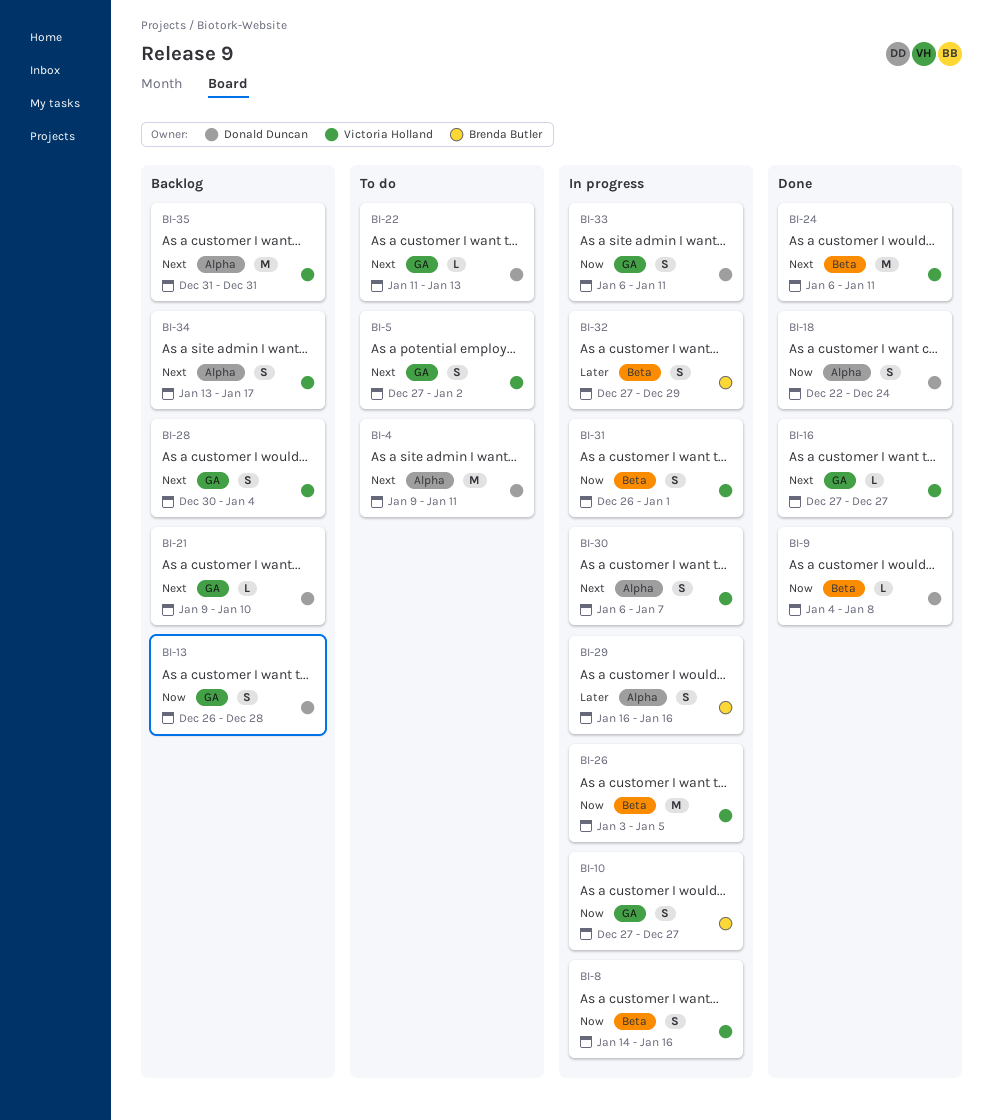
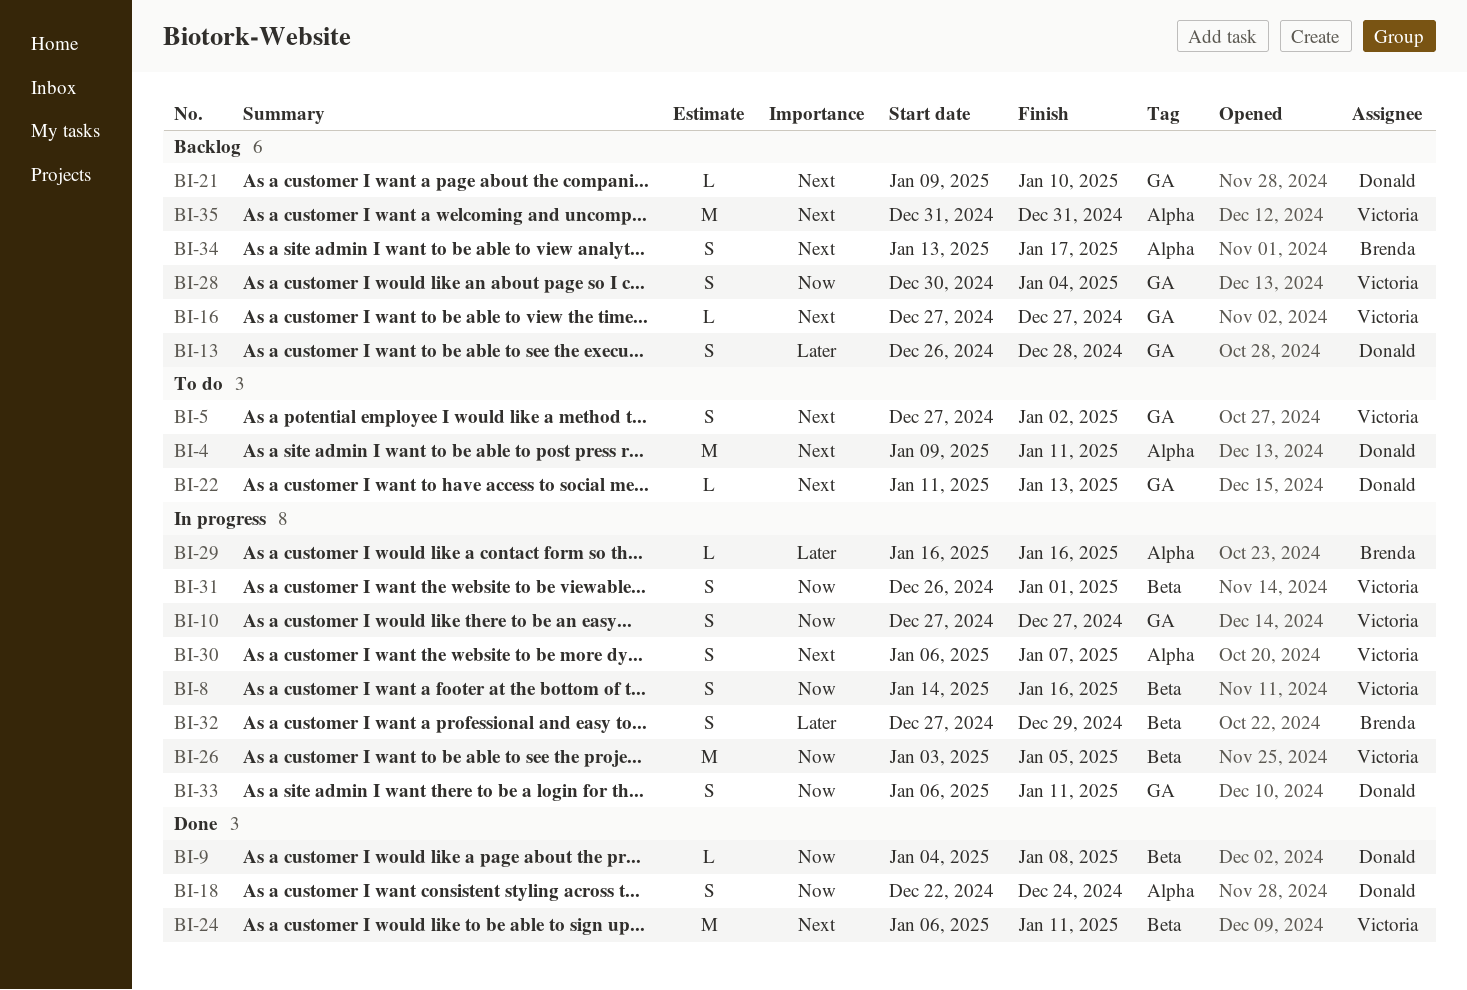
BI-10, owner: Brenda Butler -> Victoria Holland
BI-13, priority: Now -> Later
BI-16, status: Done -> Backlog
BI-28, priority: Next -> Now
BI-29, estimate: S -> L
BI-34, owner: Victoria Holland -> Brenda Butler

